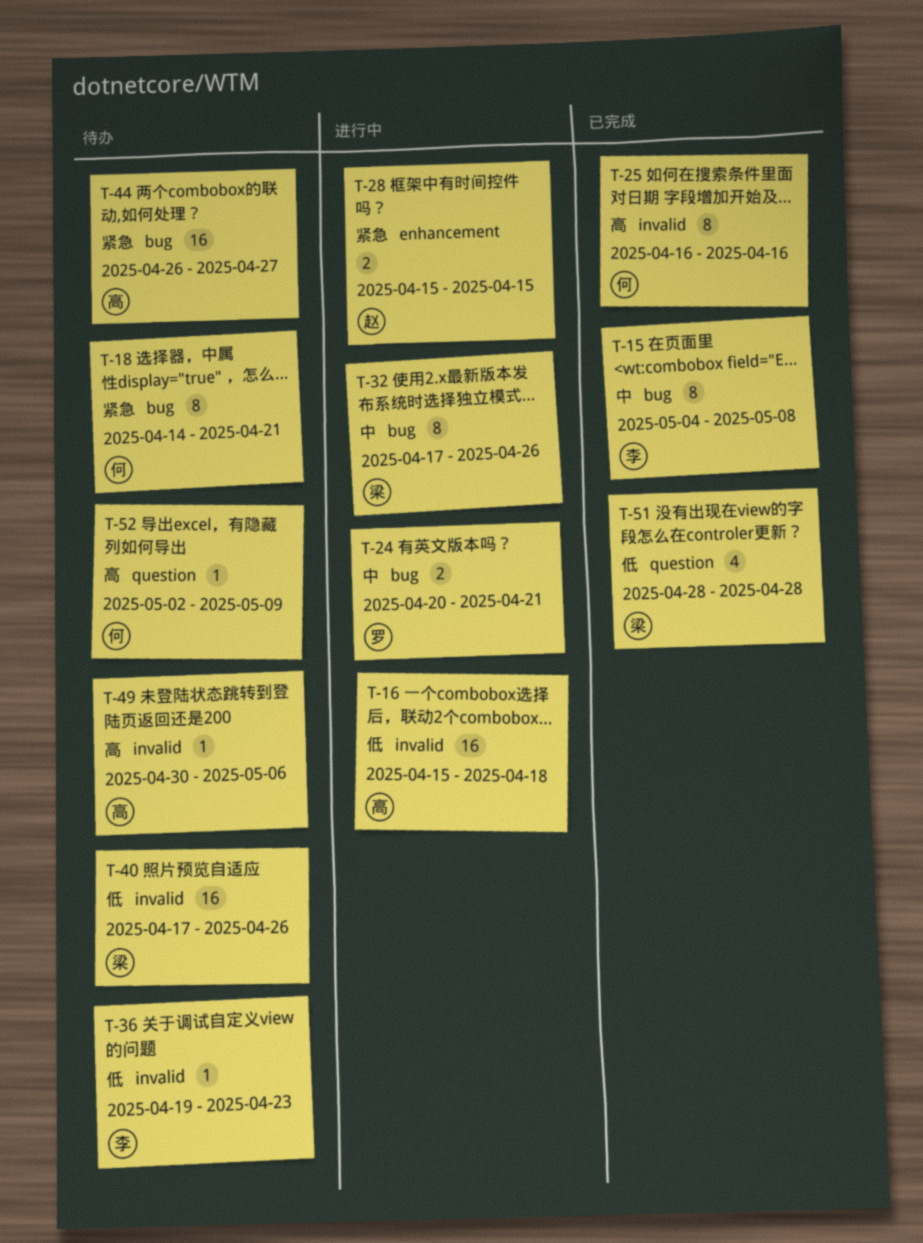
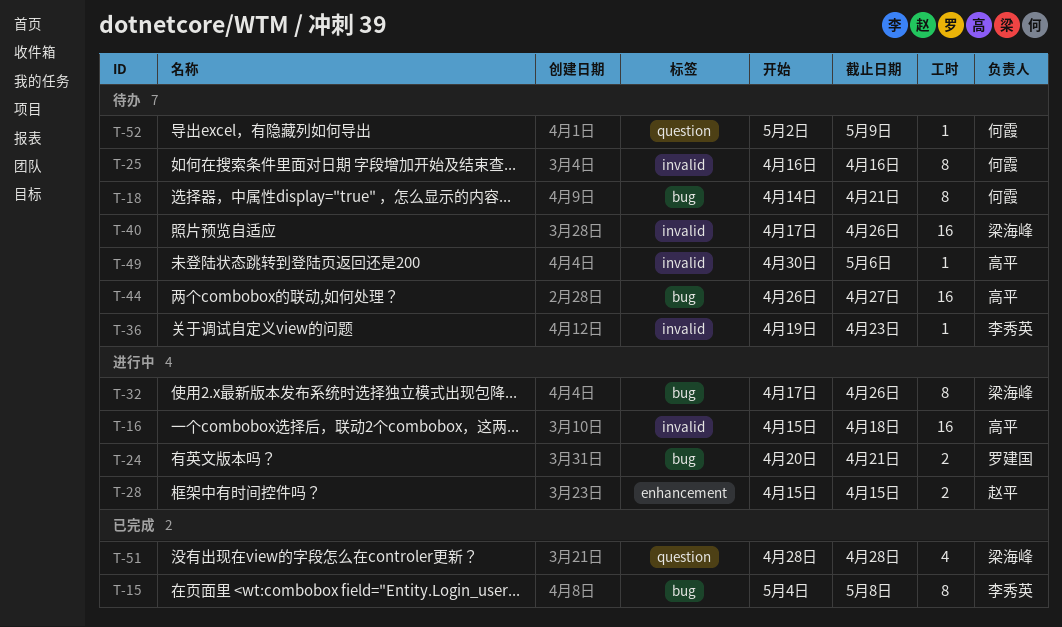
T-25, status: 已完成 -> 待办

